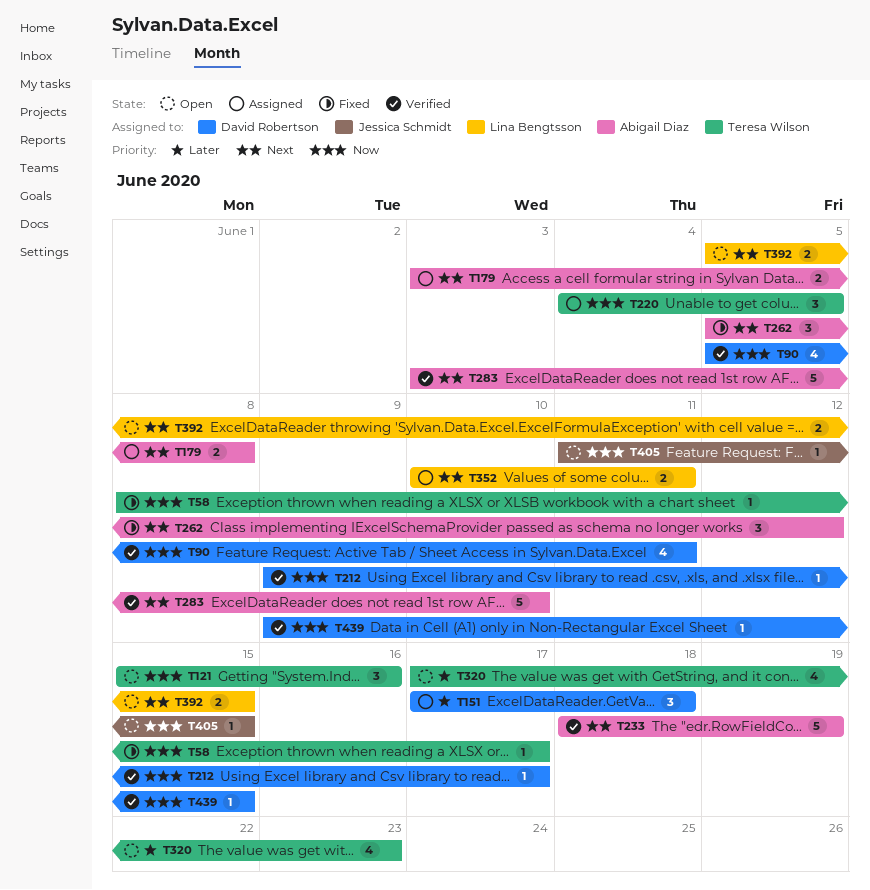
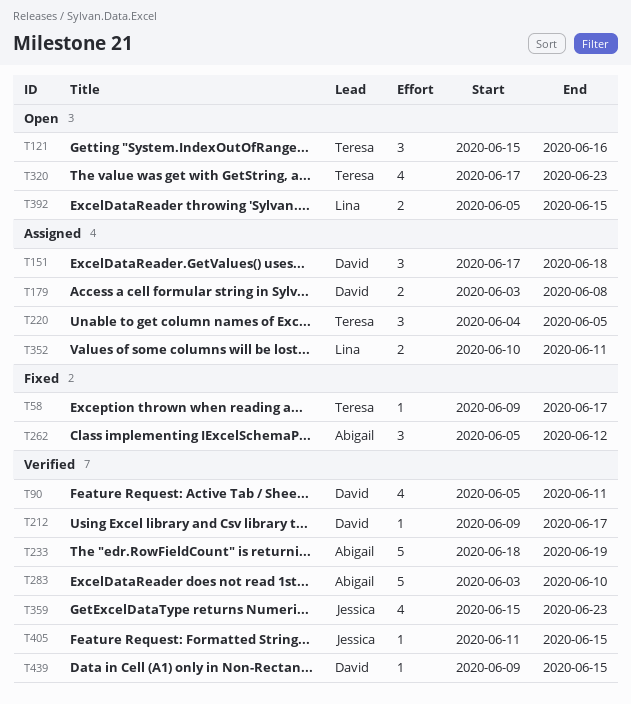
T58, start: Jun 8 -> Jun 9
T179, owner: Abigail Diaz -> David Robertson
T359: none -> present
T405, status: Open -> Verified

